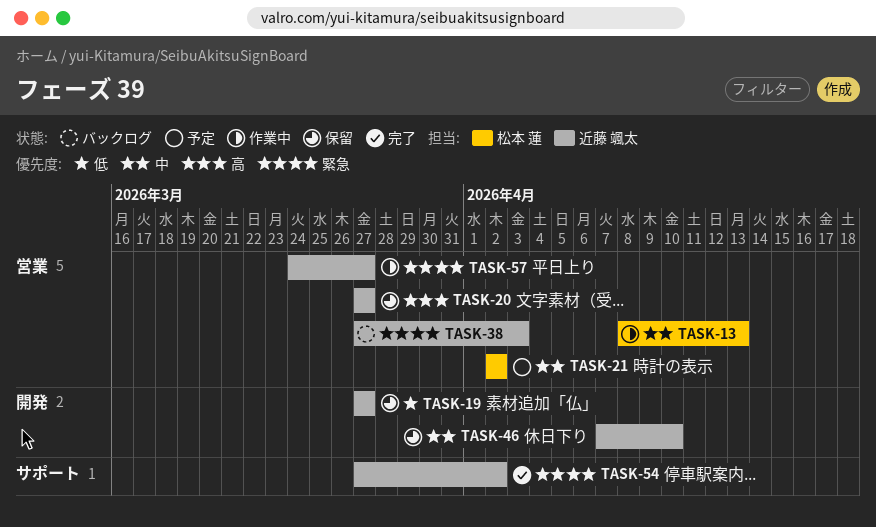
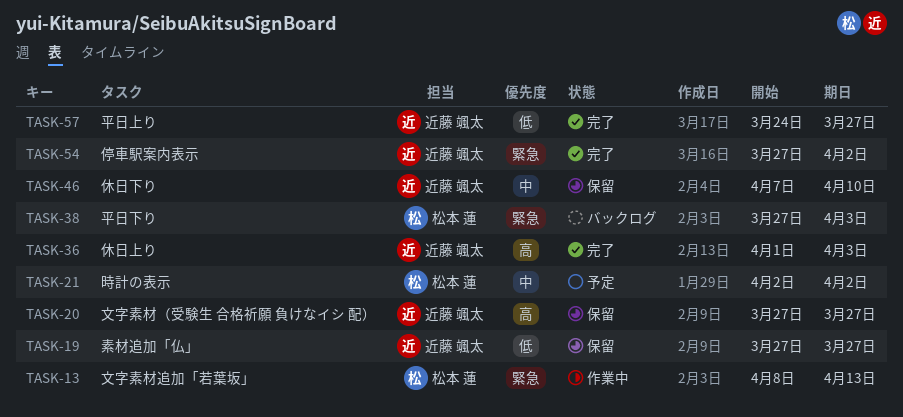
TASK-13, priority: 中 -> 緊急
TASK-36: none -> present
TASK-38, owner: 近藤 颯太 -> 松本 蓮
TASK-57, status: 作業中 -> 完了
TASK-57, priority: 緊急 -> 低

